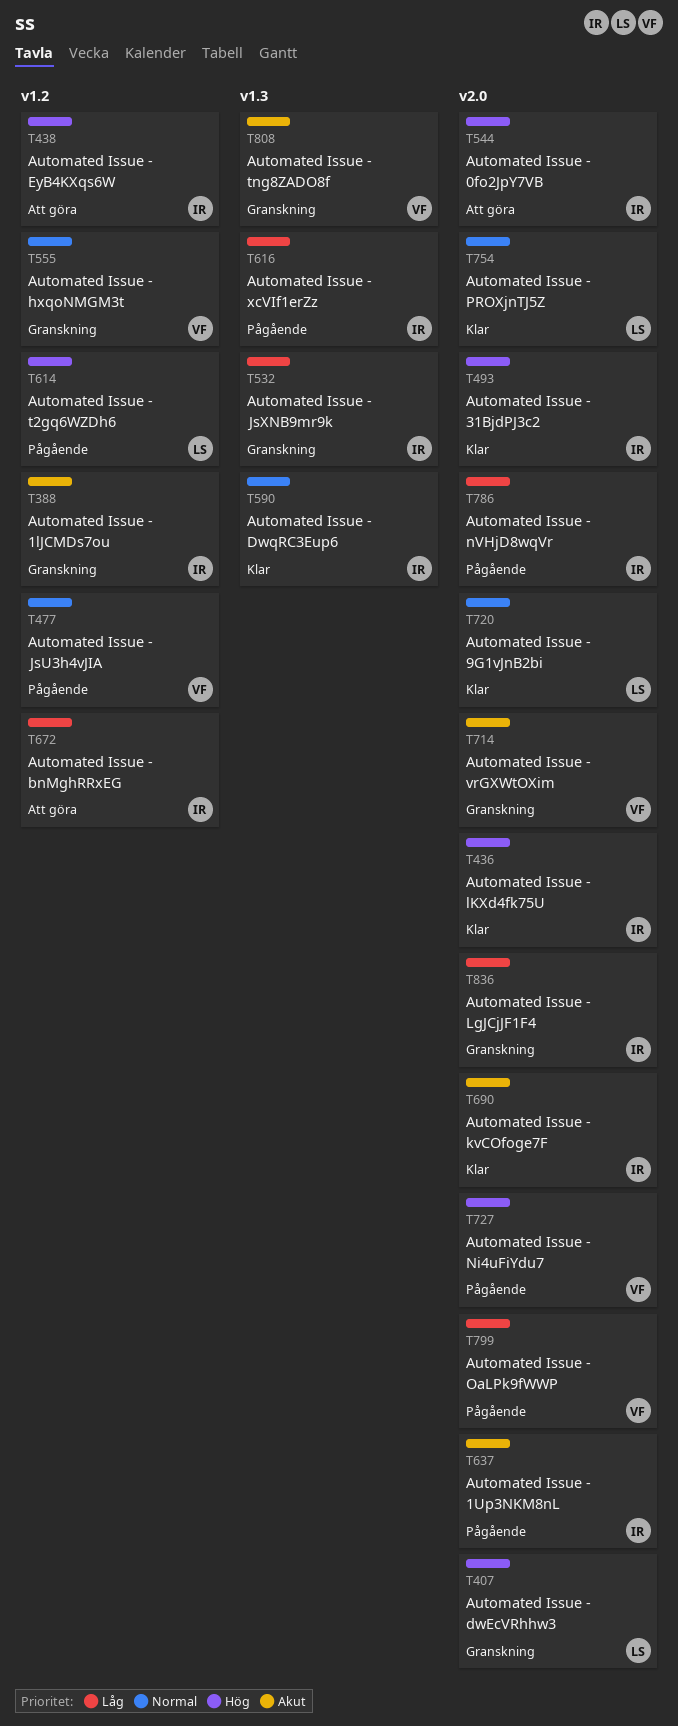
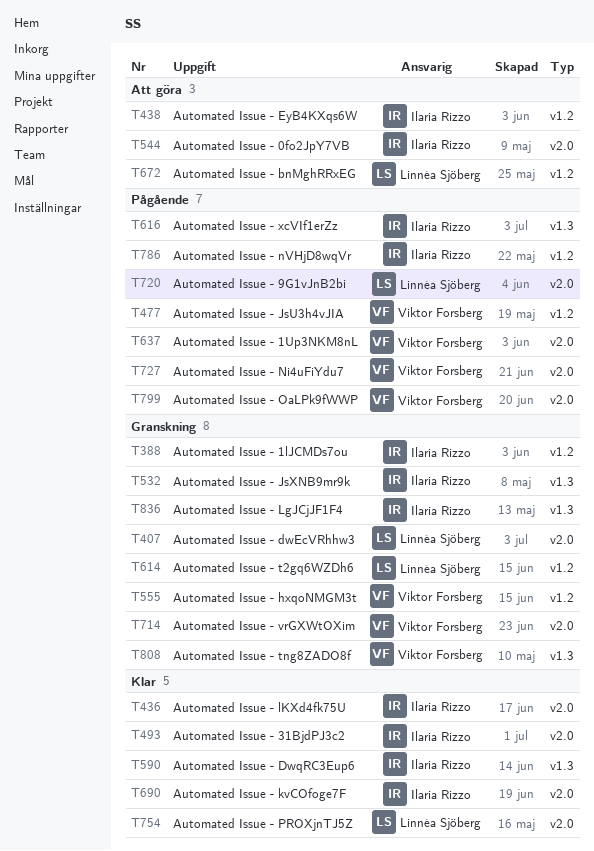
T614, status: Pågående -> Granskning
T637, owner: Ilaria Rizzo -> Viktor Forsberg
T672, owner: Ilaria Rizzo -> Linnéa Sjöberg
T720, status: Klar -> Pågående
T786, label: v2.0 -> v1.2
T836, label: v2.0 -> v1.3

